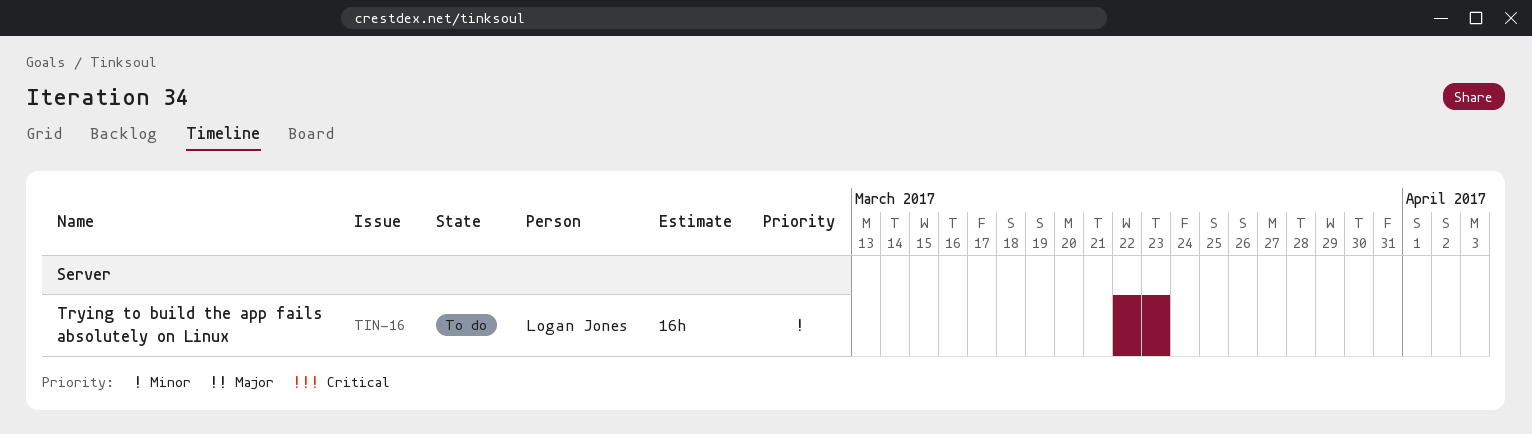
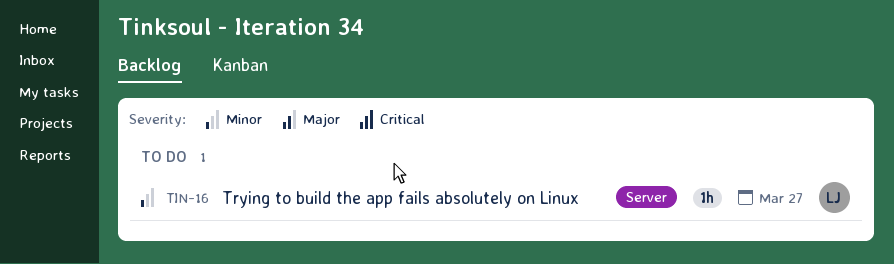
TIN-16, estimate: 16h -> 1h
TIN-16, due: Mar 23 -> Mar 27

